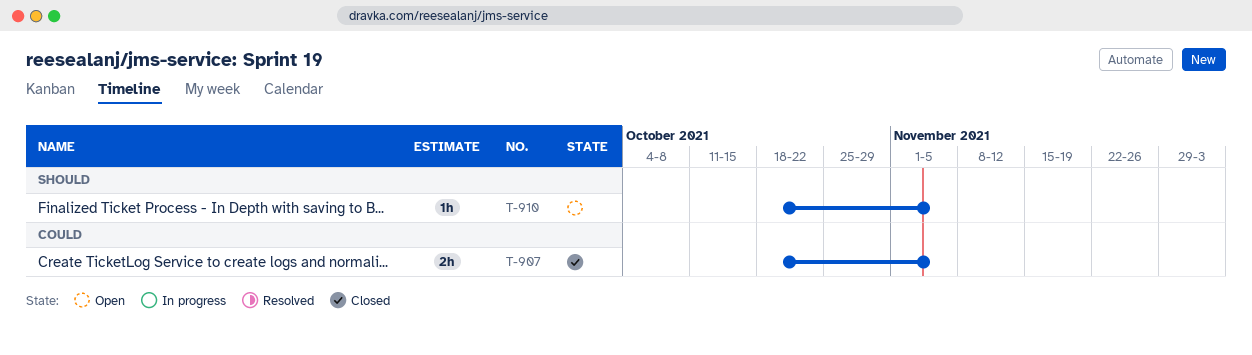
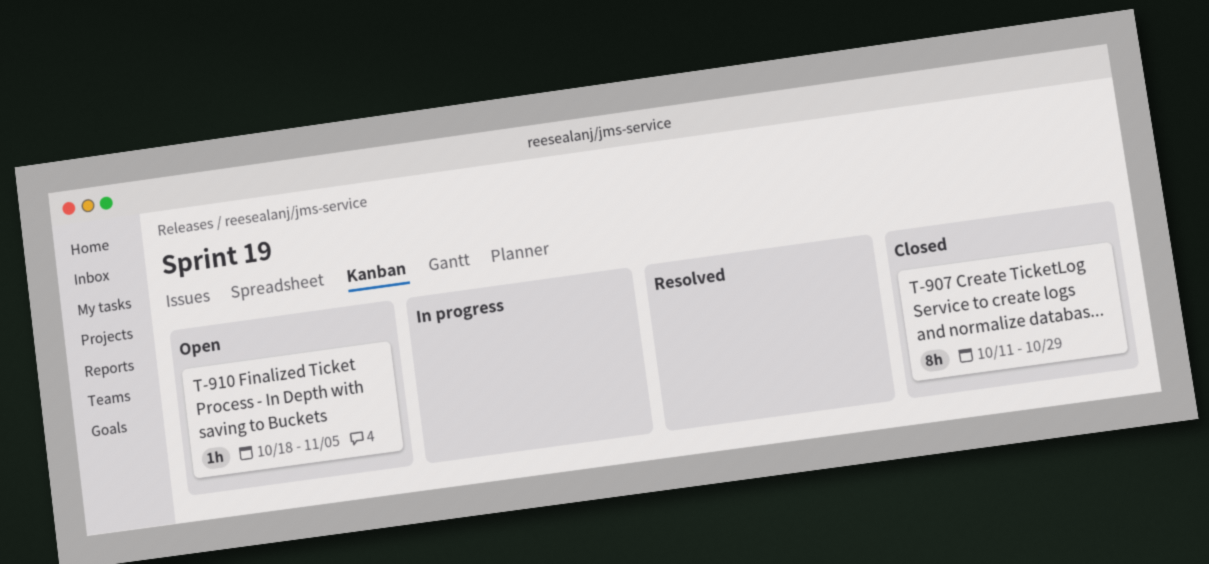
T-907, estimate: 2h -> 8h
T-907, start: Oct 18 -> Oct 11
T-907, due: Nov 5 -> Oct 29

